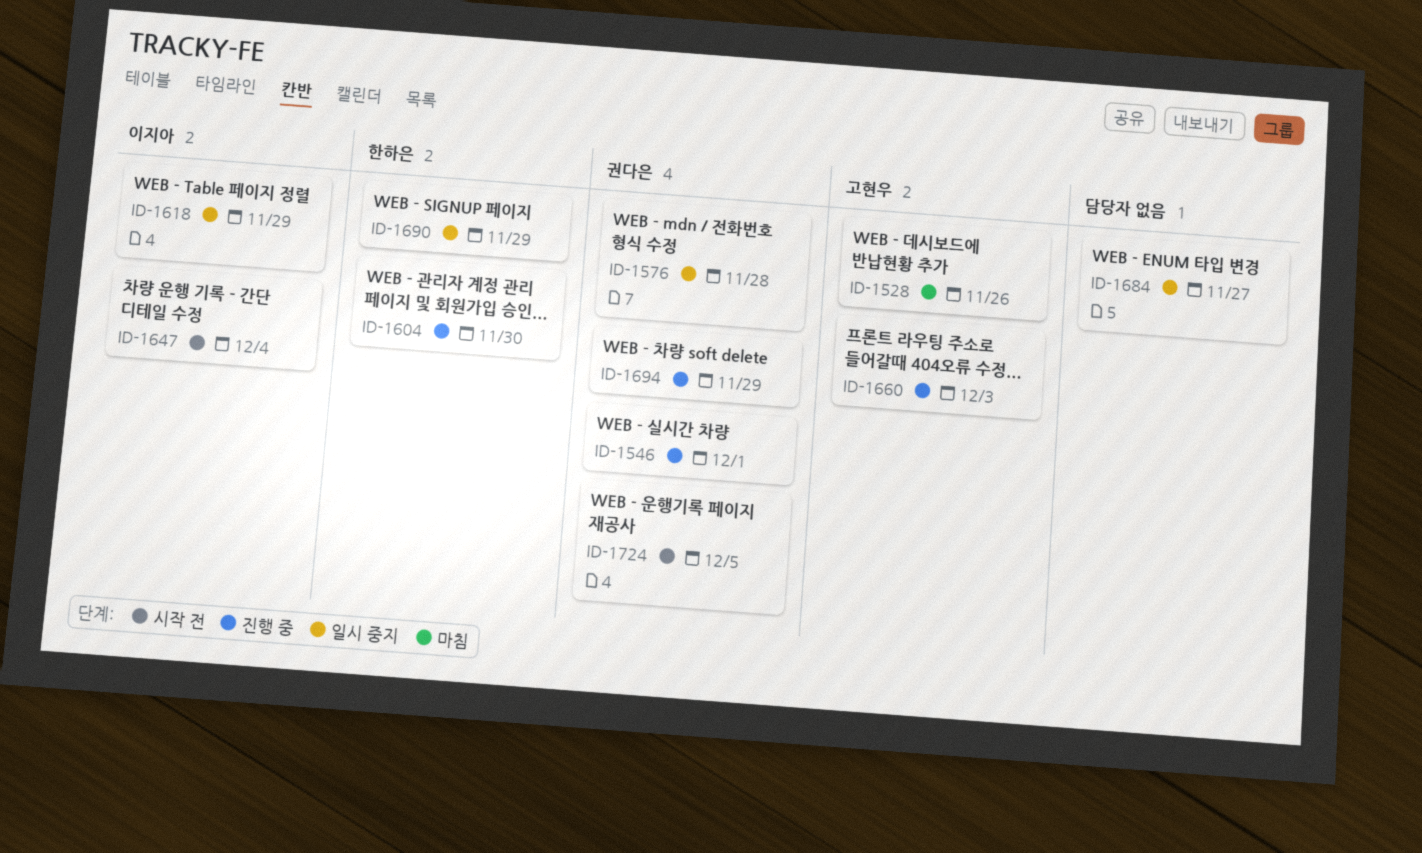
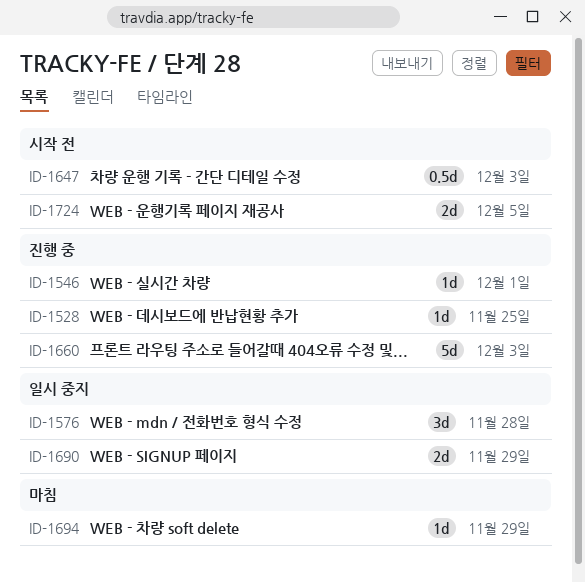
ID-1528, status: 마침 -> 진행 중
ID-1528, due: Nov 26 -> Nov 25
ID-1604: present -> none
ID-1618: present -> none
ID-1647, due: Dec 4 -> Dec 3
ID-1684: present -> none
ID-1694, status: 진행 중 -> 마침

